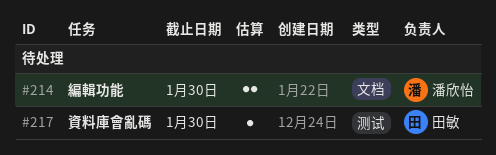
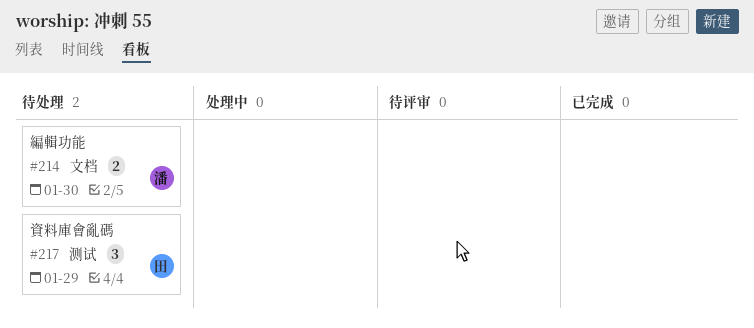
#217, estimate: 1 -> 3
#217, due: Jan 30 -> Jan 29

